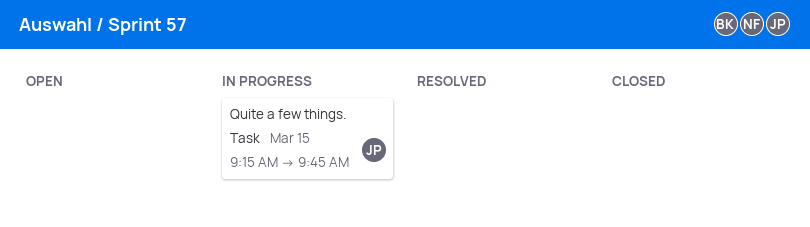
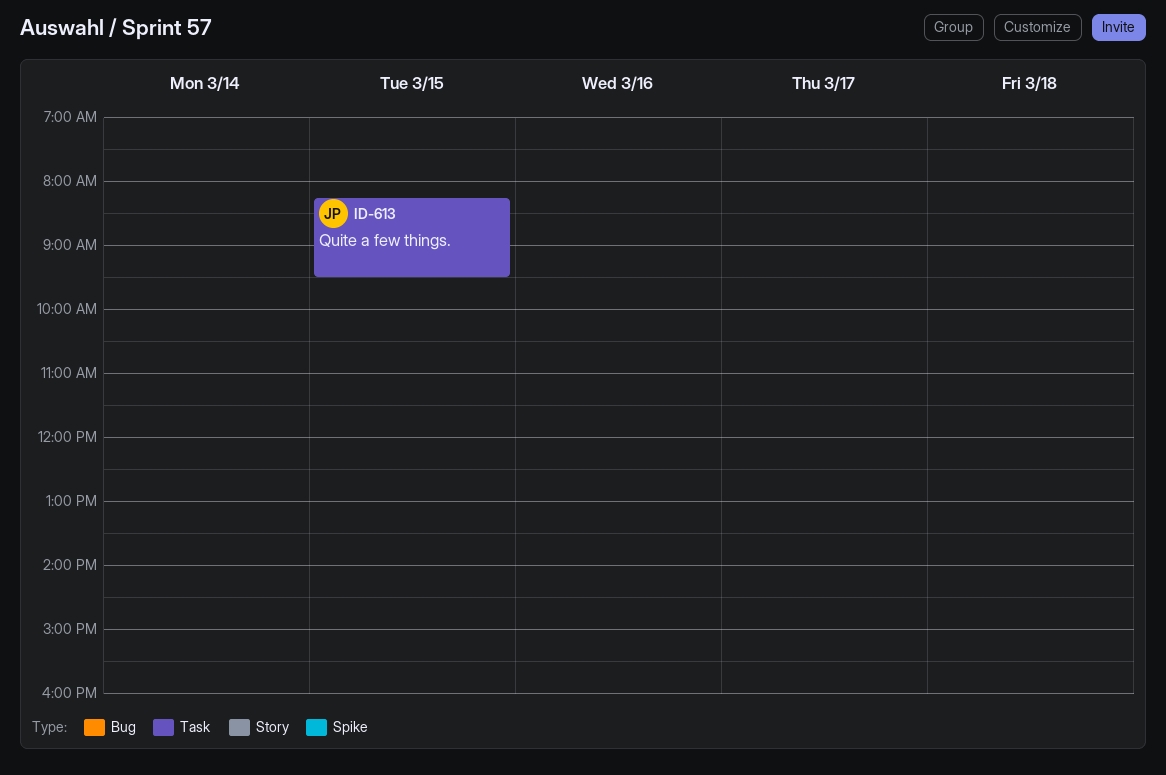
Quite a few things., begins: 09:15 -> 08:15
Quite a few things., ends: 09:45 -> 09:30

